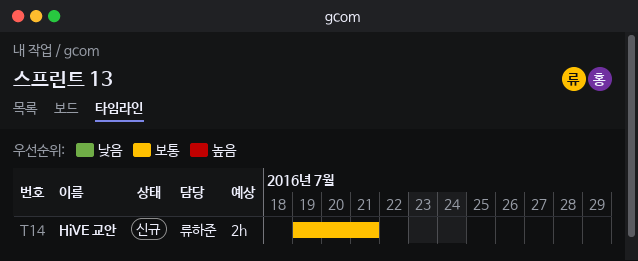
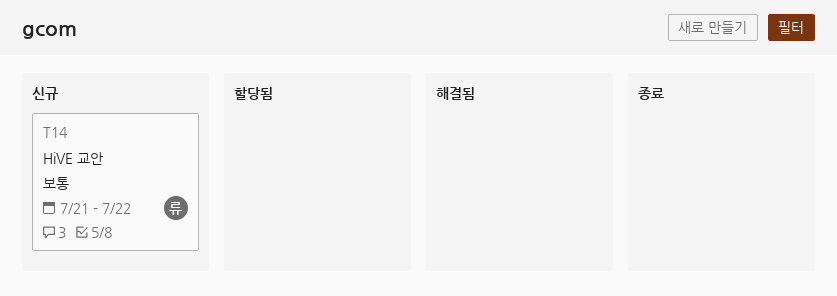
T14, start: Jul 19 -> Jul 21
T14, due: Jul 21 -> Jul 22

